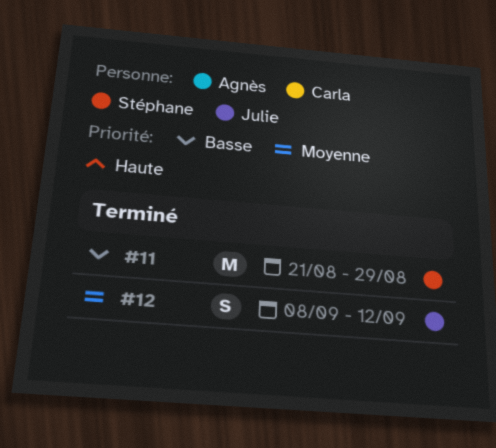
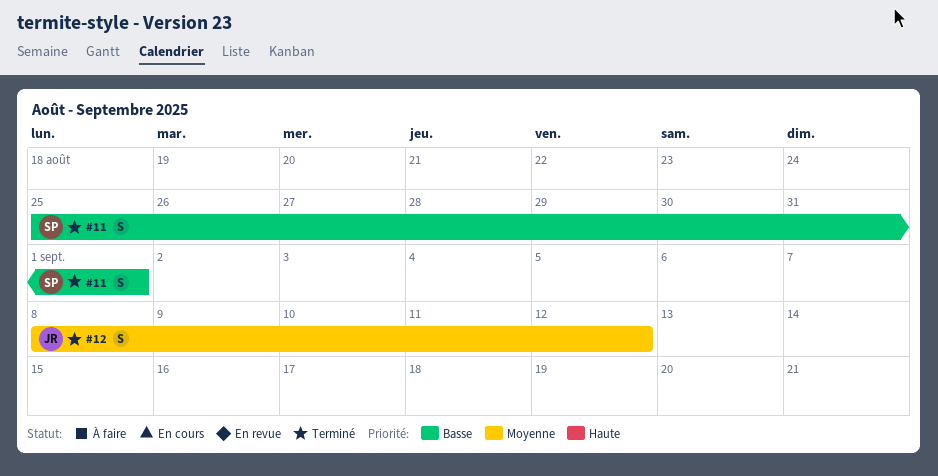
#11, estimate: M -> S
#11, start: Aug 21 -> Aug 25
#11, due: Aug 29 -> Sep 1

